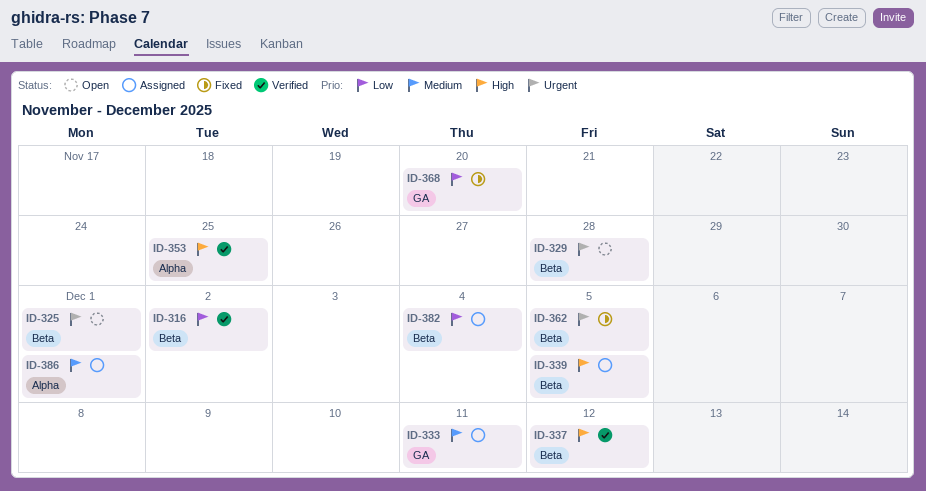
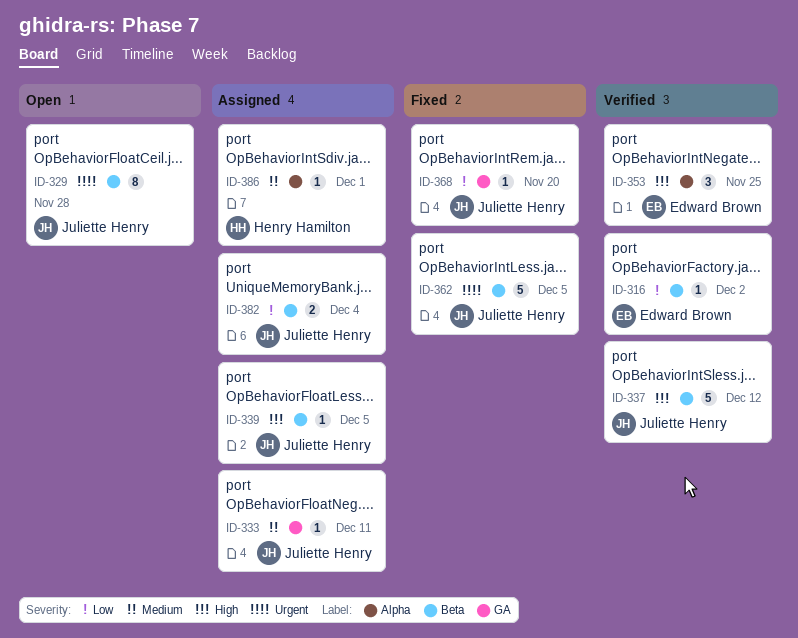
ID-325: present -> none

